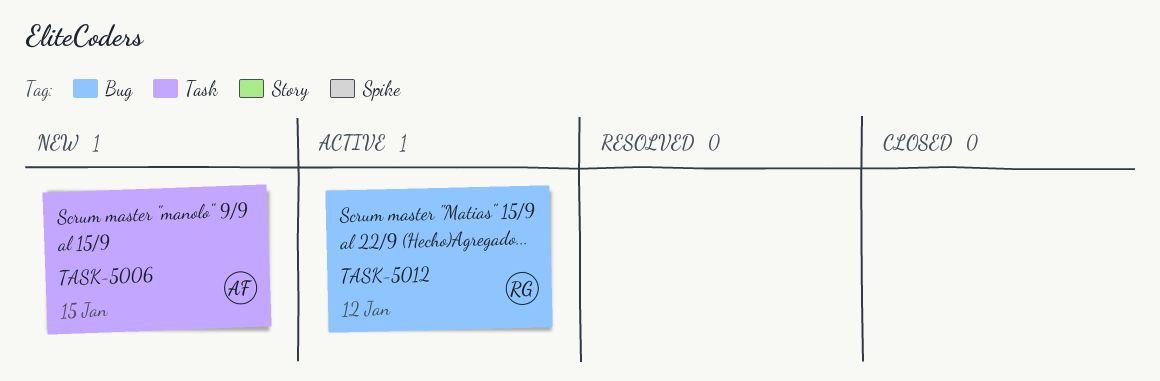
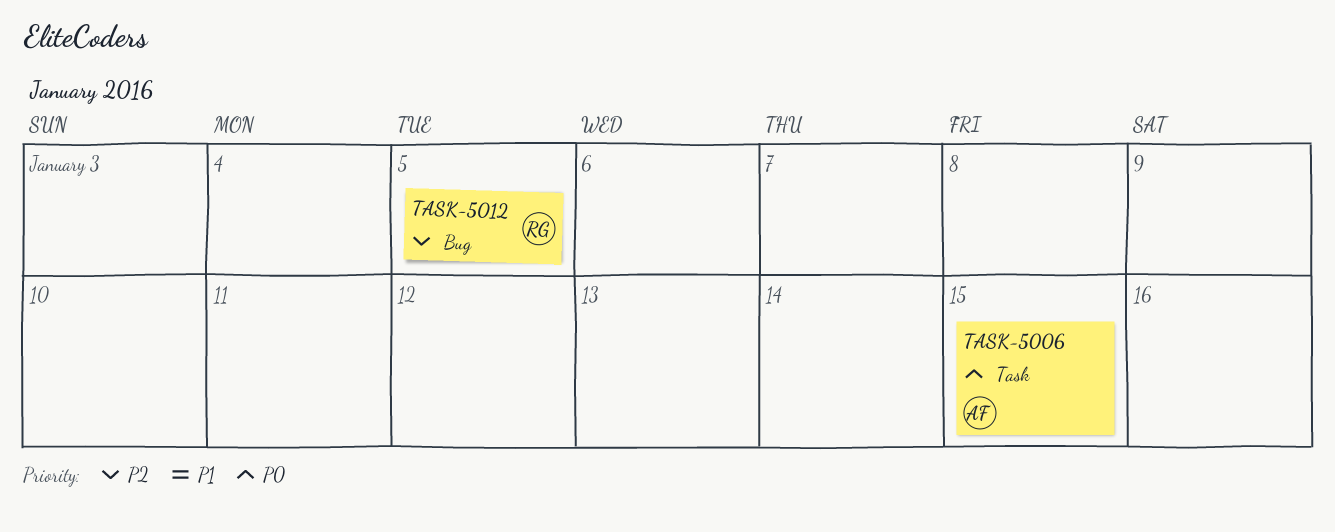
TASK-5012, due: Jan 12 -> Jan 5

